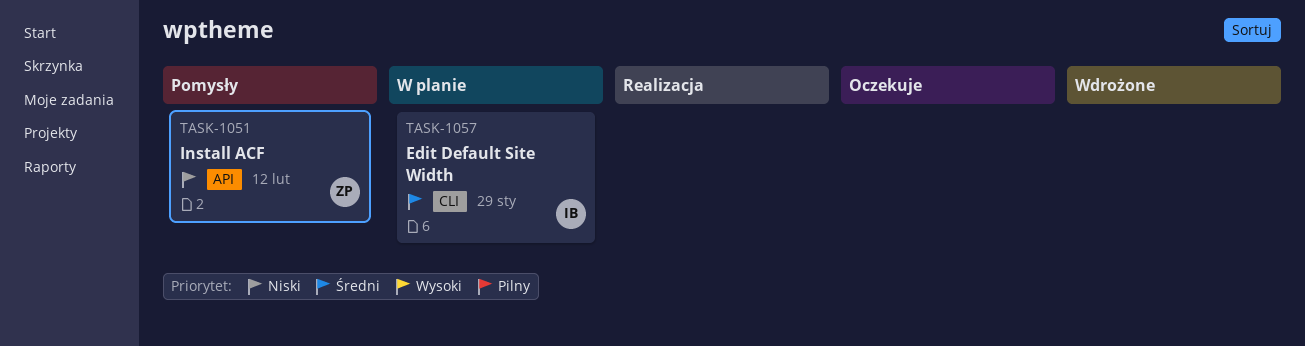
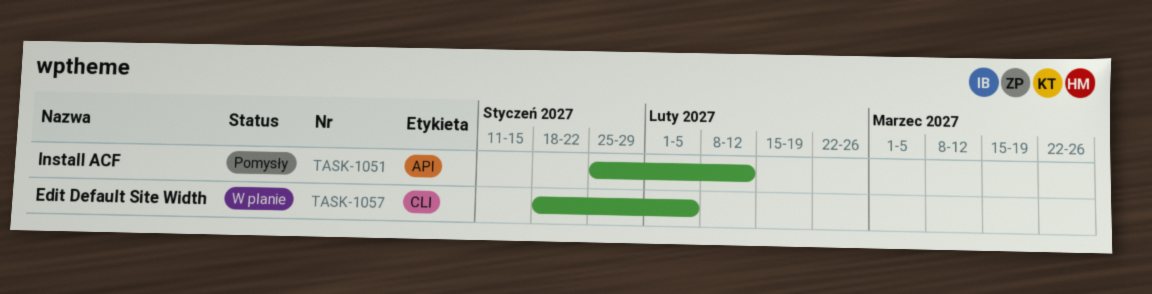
TASK-1057, due: Jan 29 -> Feb 5

